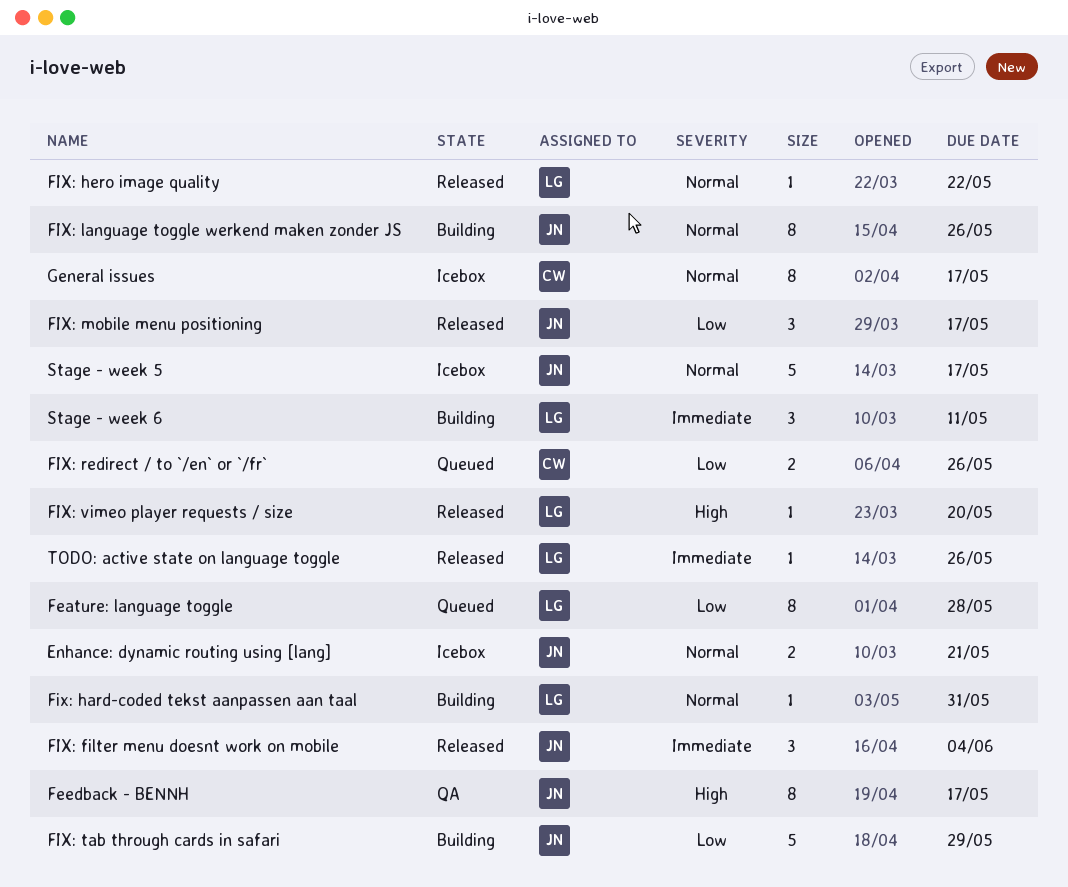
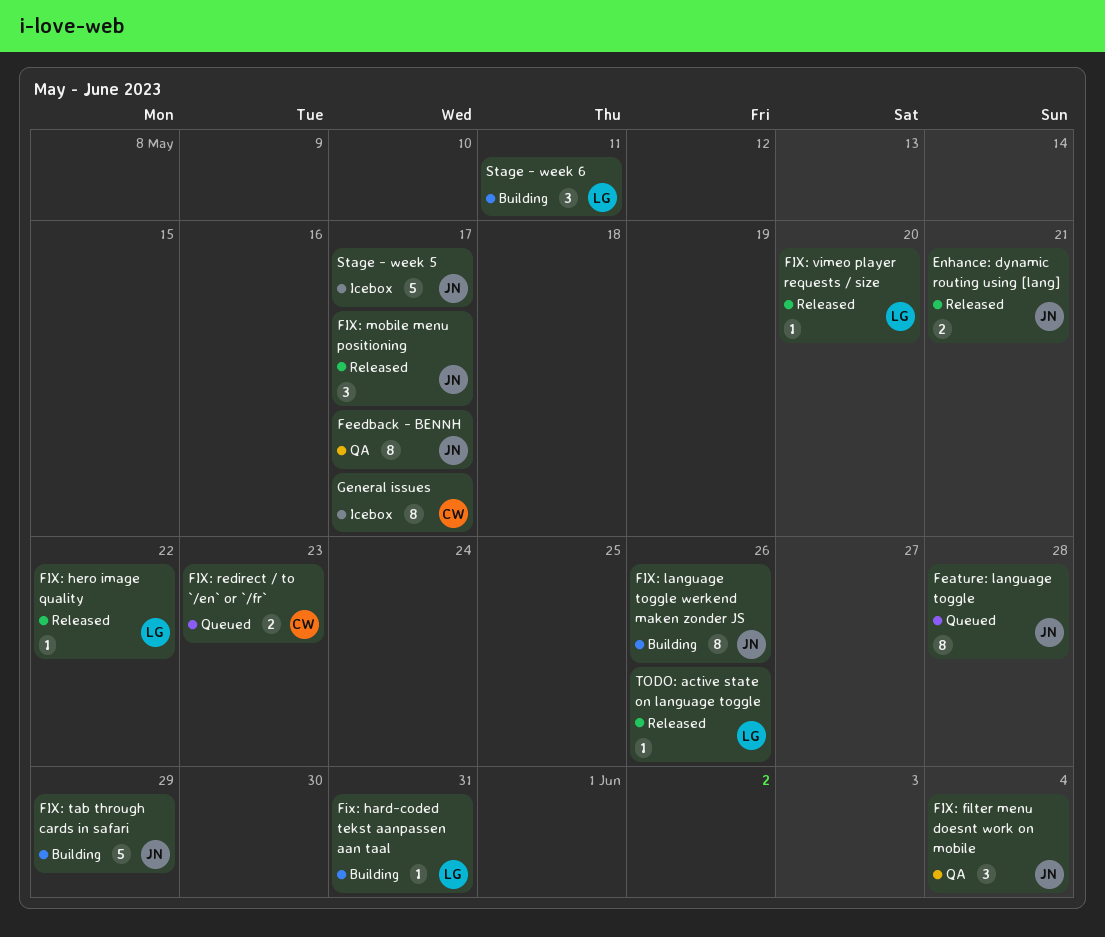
Enhance: dynamic routing using [lang], status: Icebox -> Released
Feature: language toggle, owner: LG -> JN
FIX: filter menu doesnt work on mobile, status: Released -> QA
FIX: redirect / to `/en` or `/fr`, due: May 26 -> May 23

